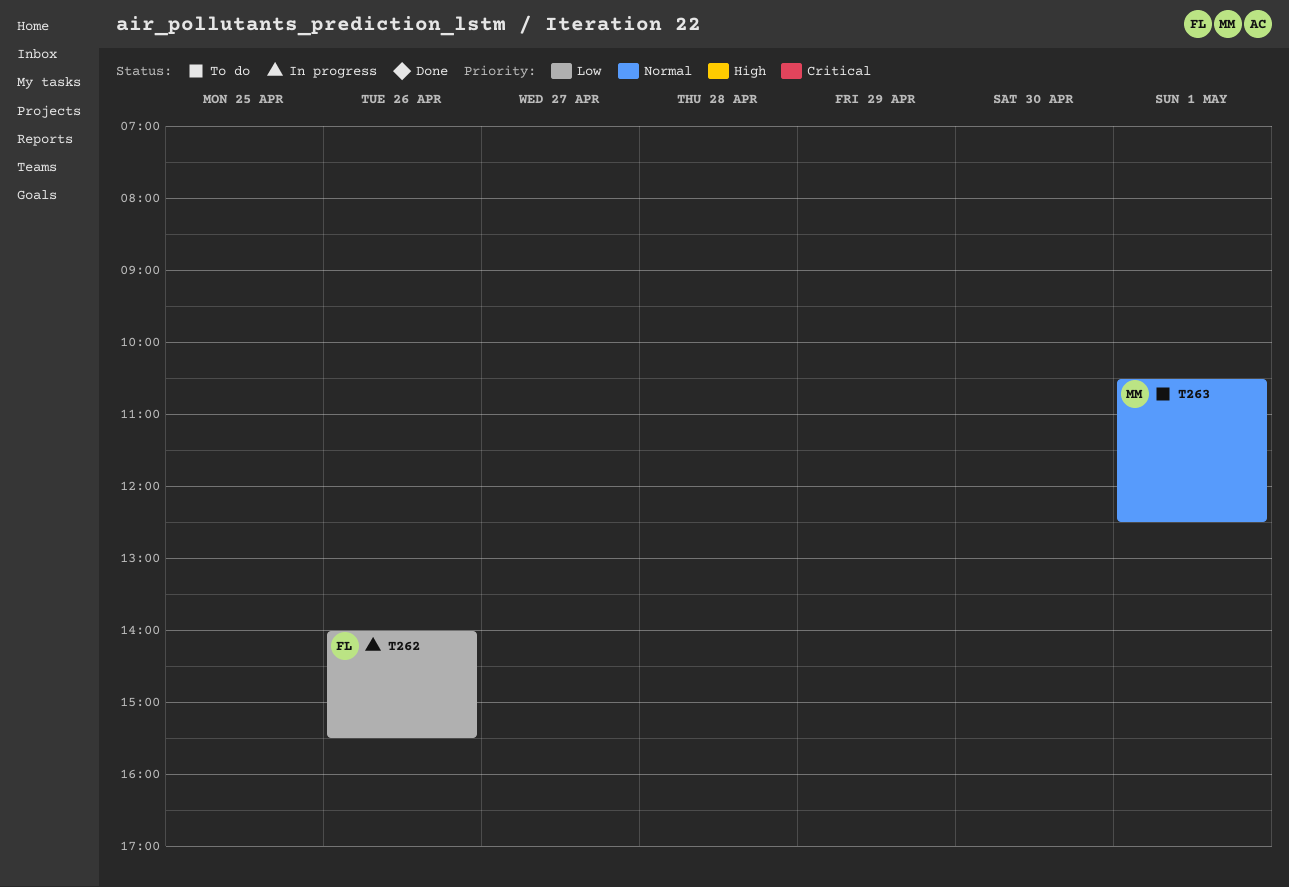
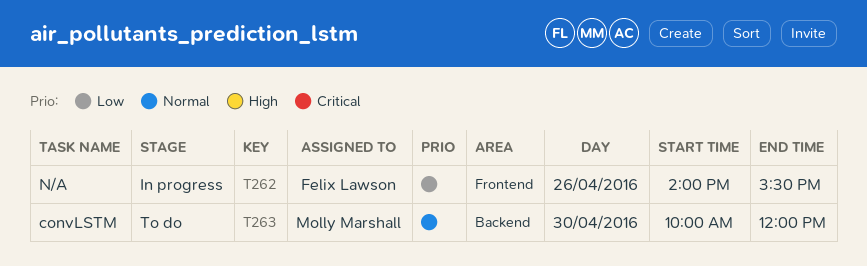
T263, day: May 1 -> Apr 30
T263, begins: 10:30 -> 10:00
T263, ends: 12:30 -> 12:00

